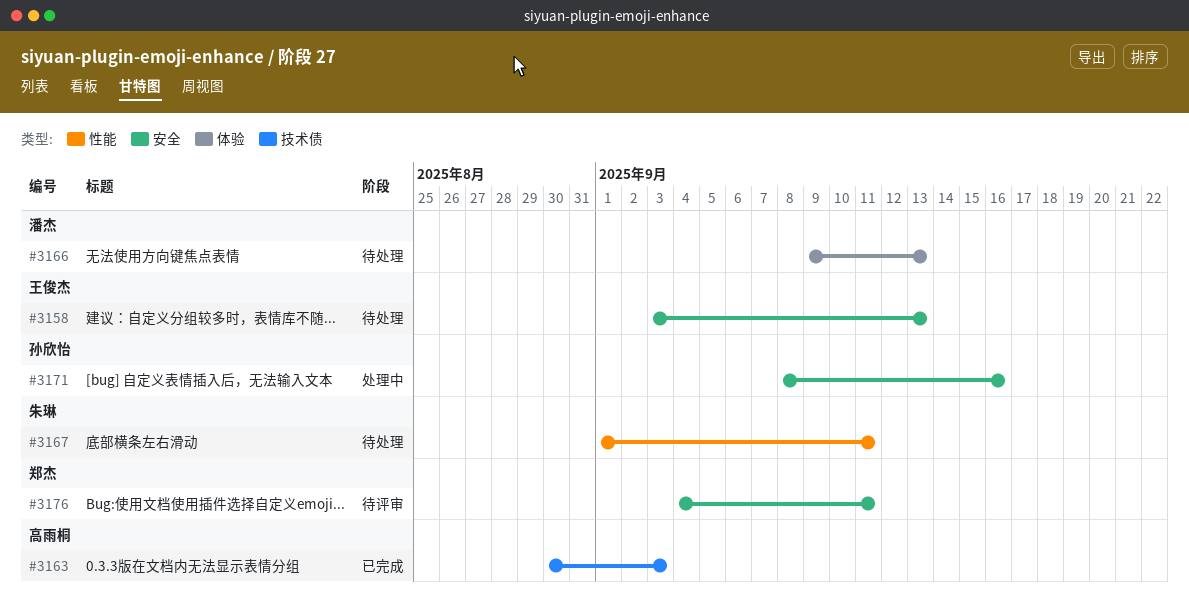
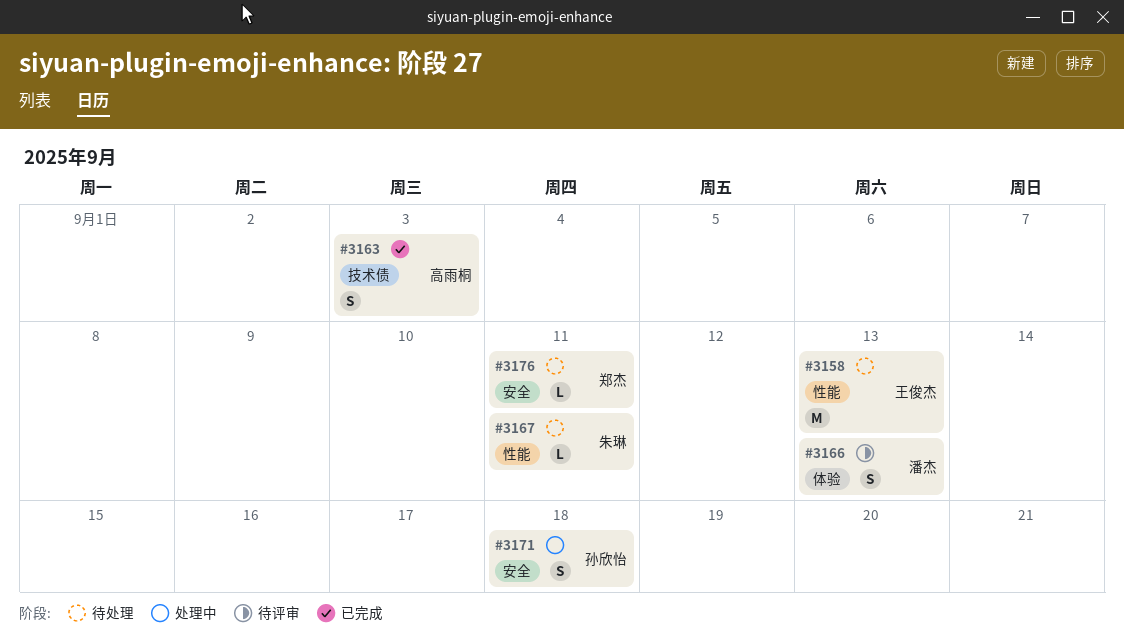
#3158, label: 安全 -> 性能
#3166, status: 待处理 -> 待评审
#3171, due: Sep 16 -> Sep 18
#3176, status: 待评审 -> 待处理

